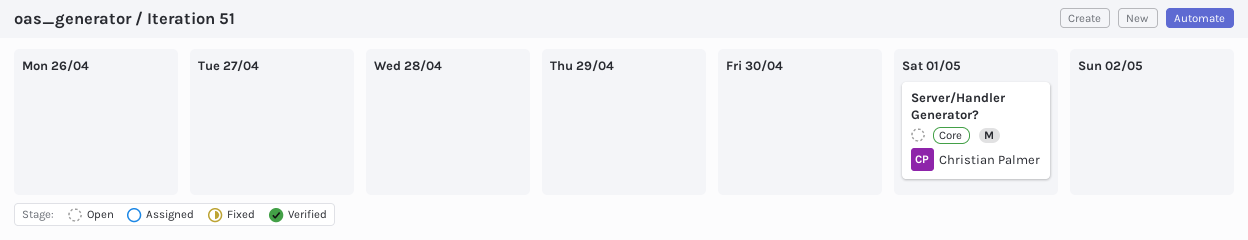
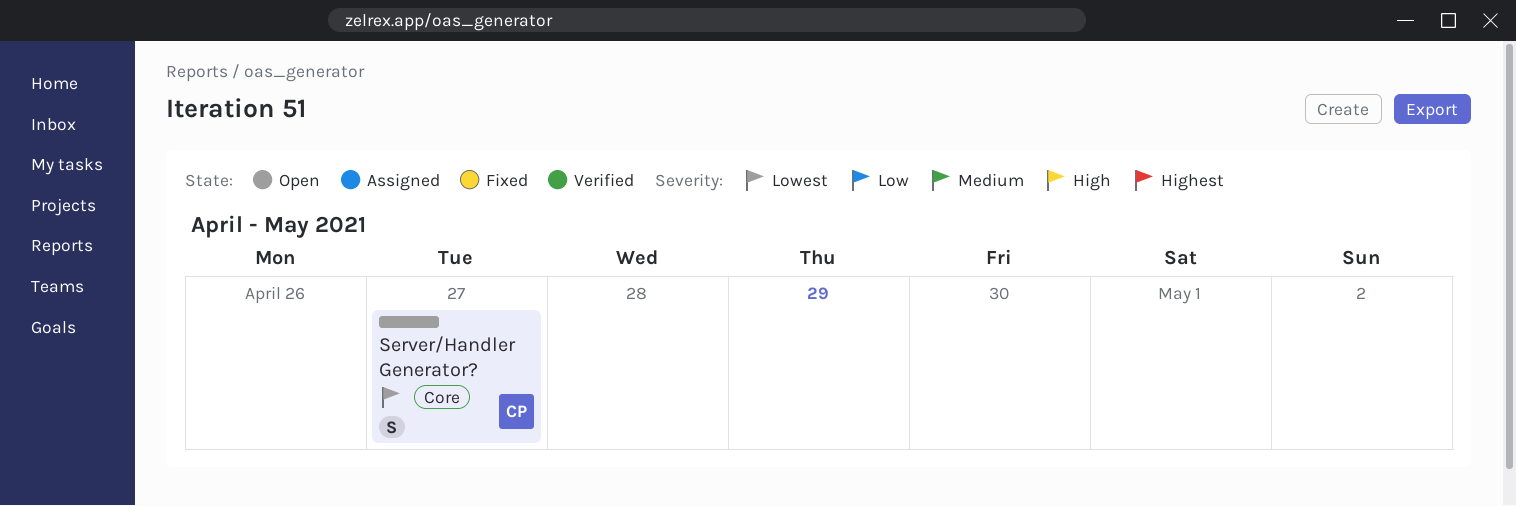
Server/Handler Generator?, estimate: M -> S
Server/Handler Generator?, due: May 1 -> Apr 27

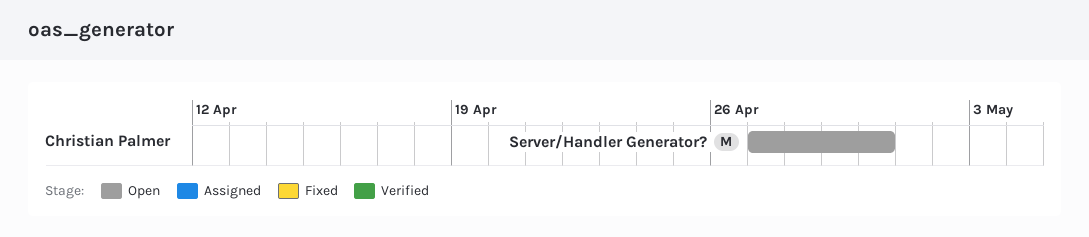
Server/Handler Generator?, estimate: S -> M
Server/Handler Generator?, due: Apr 27 -> Apr 30

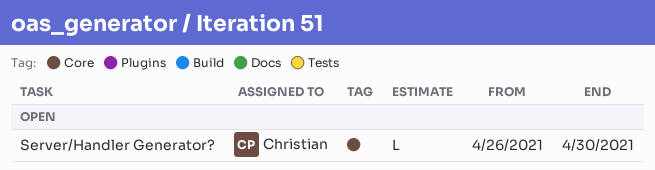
Server/Handler Generator?, estimate: M -> L
Server/Handler Generator?, start: Apr 27 -> Apr 26

